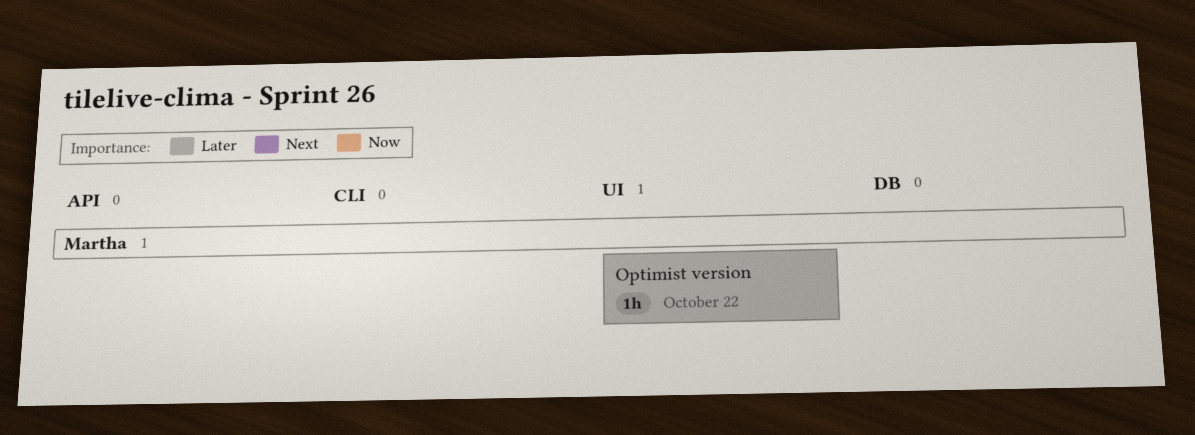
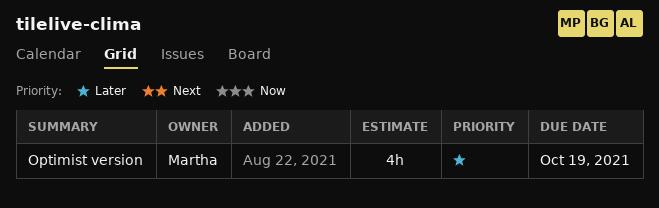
Optimist version, estimate: 1h -> 4h
Optimist version, due: Oct 22 -> Oct 19

